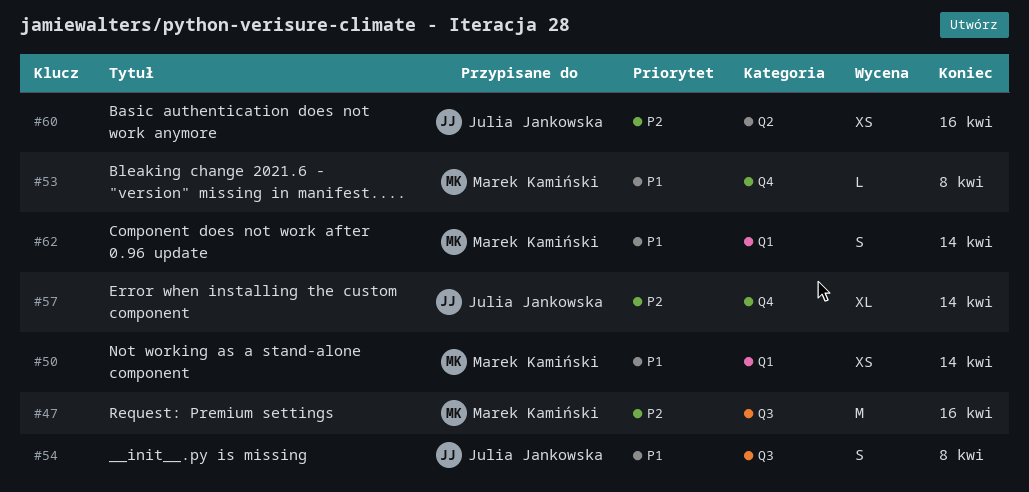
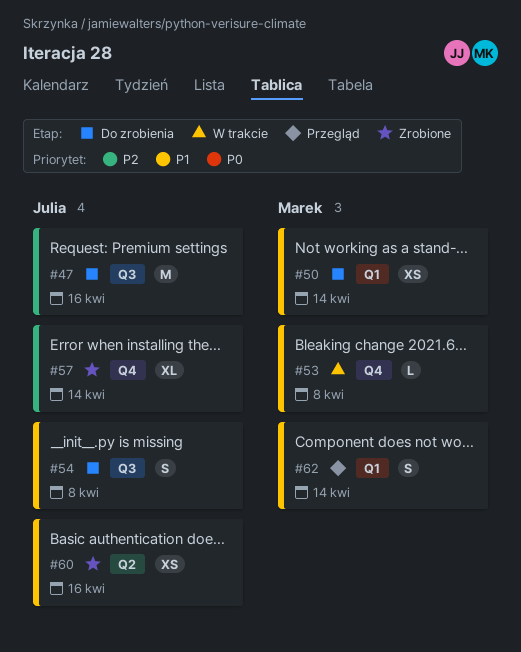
#47, owner: Marek Kamiński -> Julia Jankowska
#60, priority: P2 -> P1

